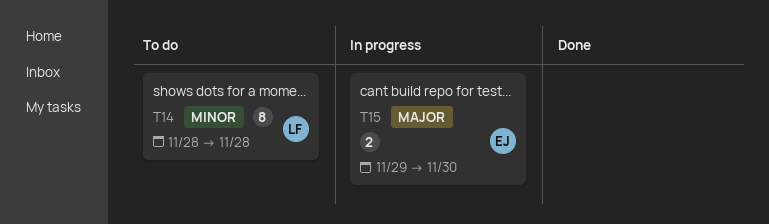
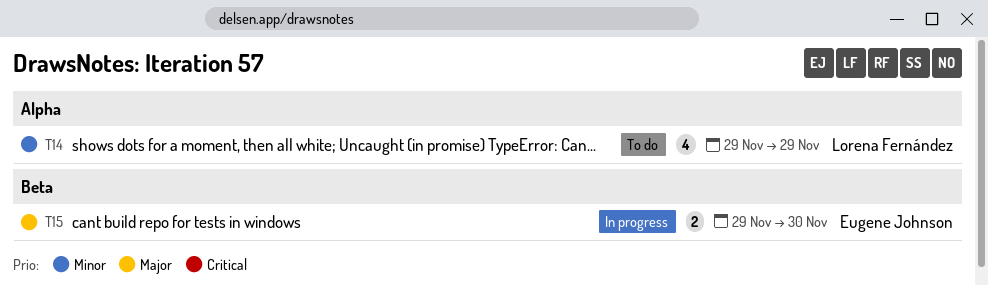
T14, estimate: 8 -> 4
T14, start: Nov 28 -> Nov 29
T14, due: Nov 28 -> Nov 29

